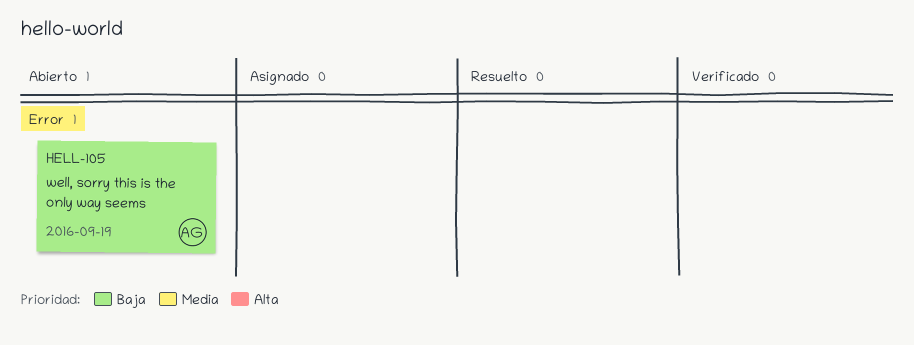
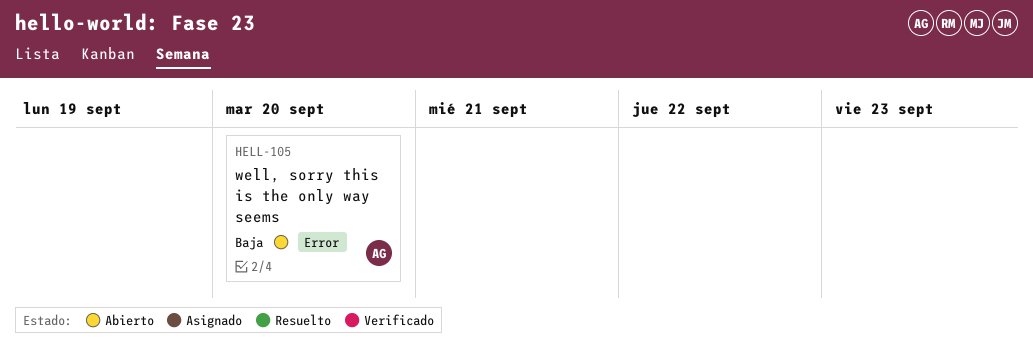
HELL-105, due: Sep 19 -> Sep 20

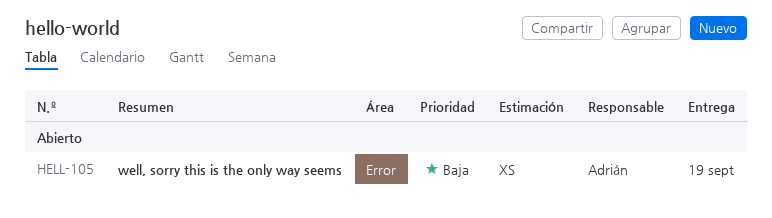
HELL-105, due: Sep 20 -> Sep 19

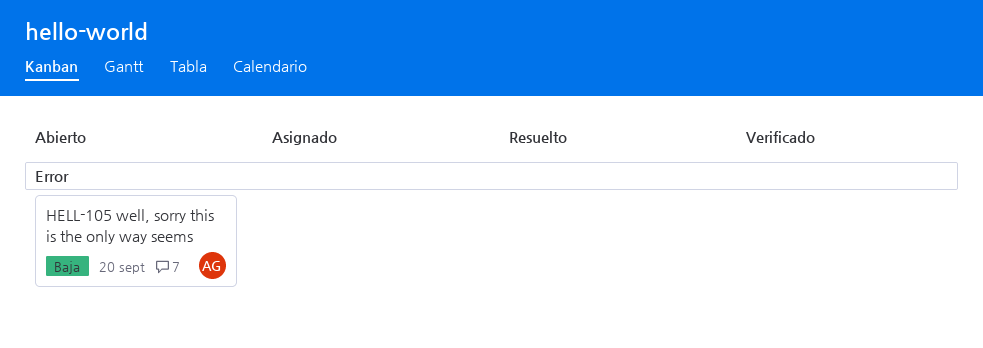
HELL-105, due: Sep 19 -> Sep 20

